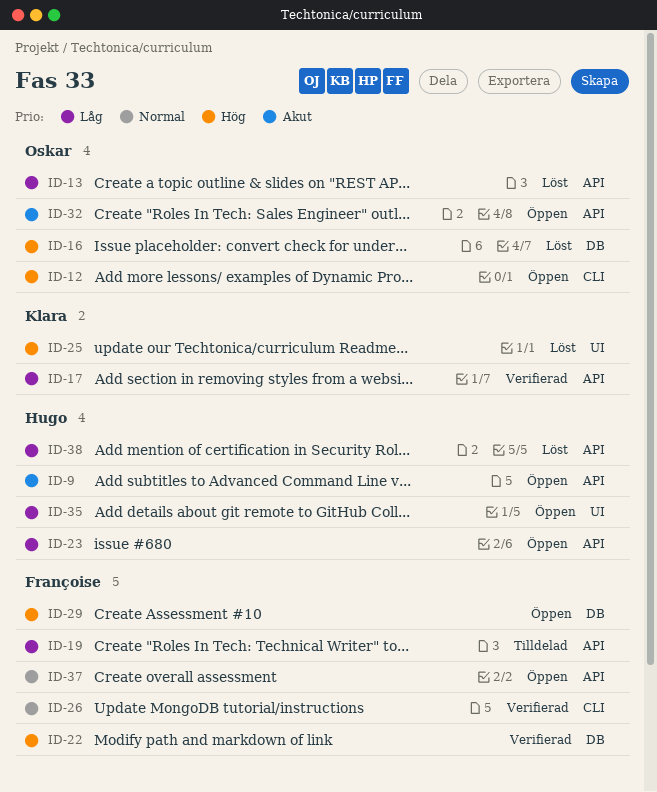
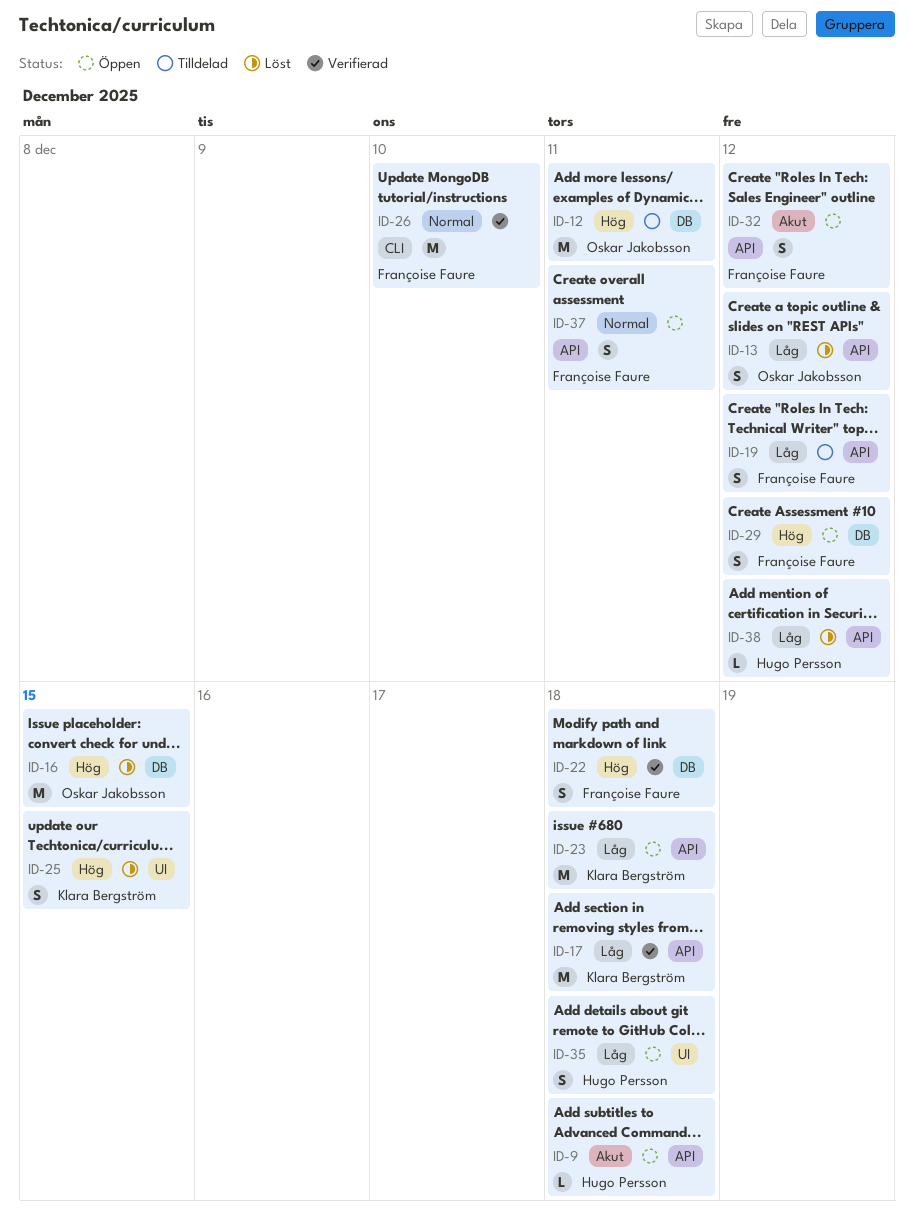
ID-12, status: Öppen -> Tilldelad
ID-12, label: CLI -> DB
ID-23, owner: Hugo Persson -> Klara Bergström
ID-32, owner: Oskar Jakobsson -> Françoise Faure

